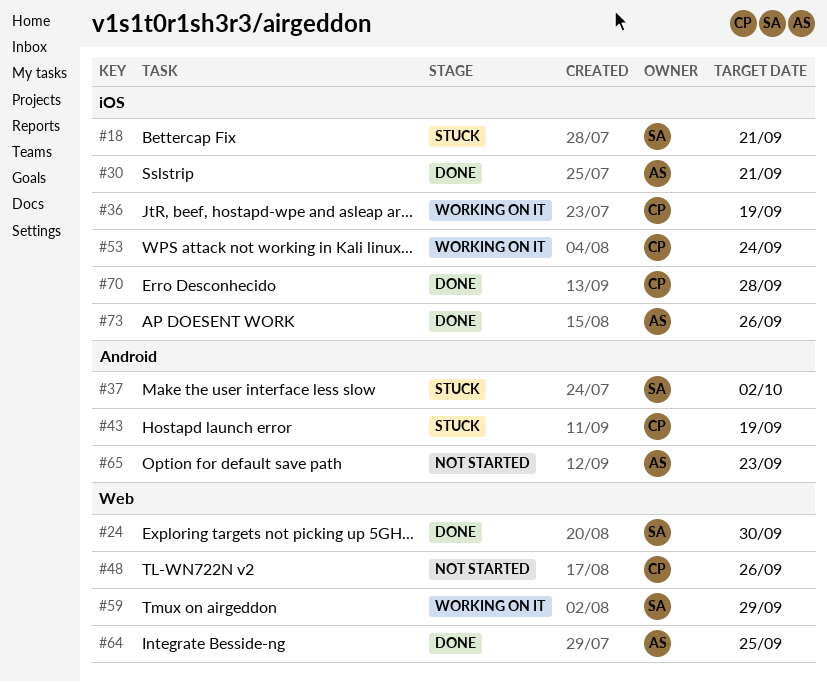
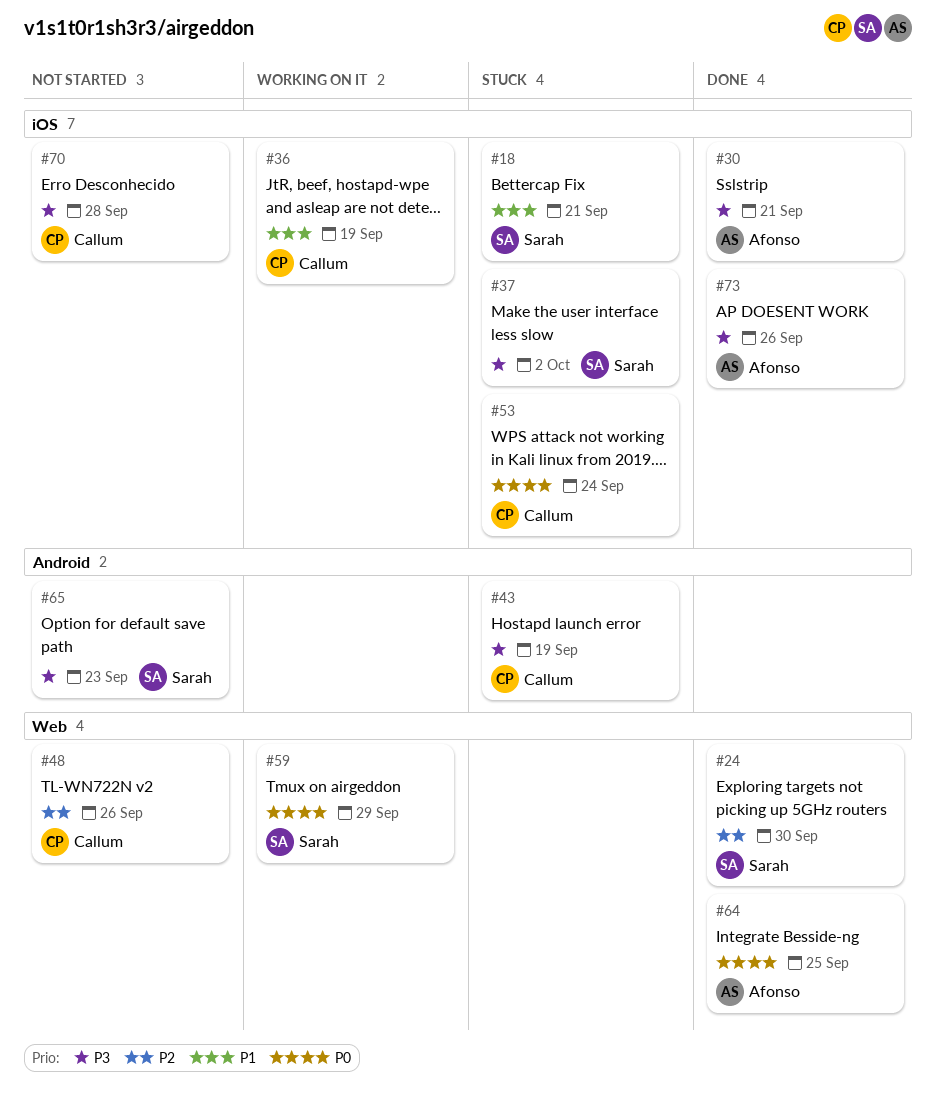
#37, label: Android -> iOS
#53, status: Working on it -> Stuck
#65, owner: Afonso -> Sarah
#70, status: Done -> Not started

